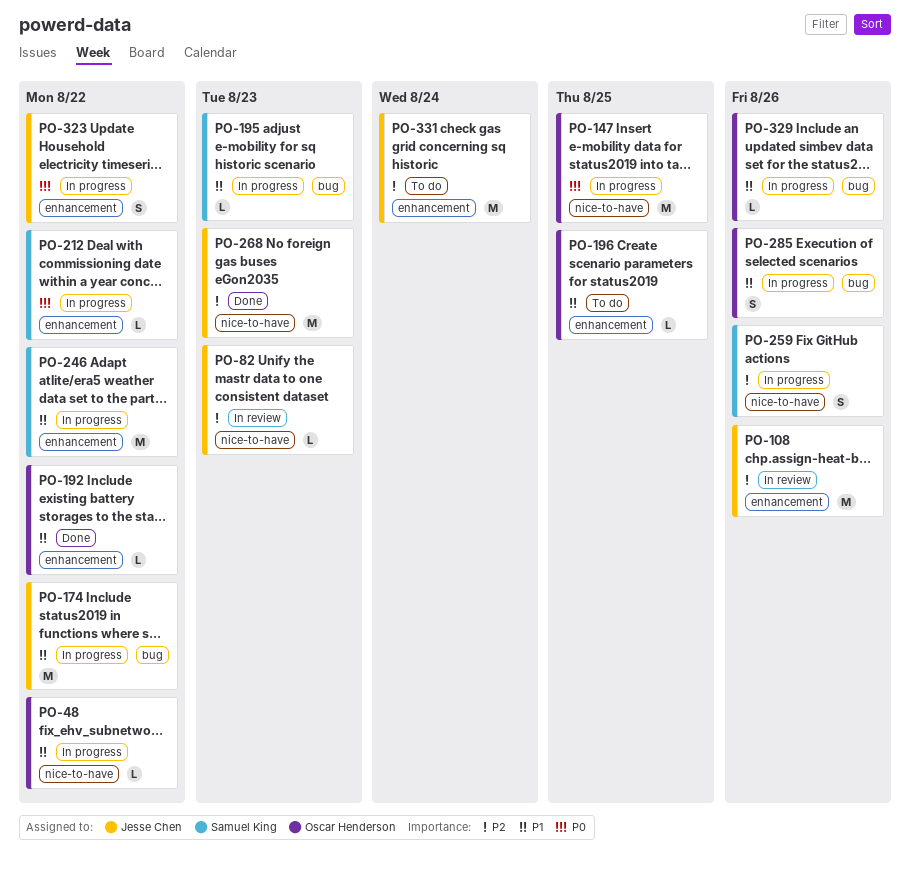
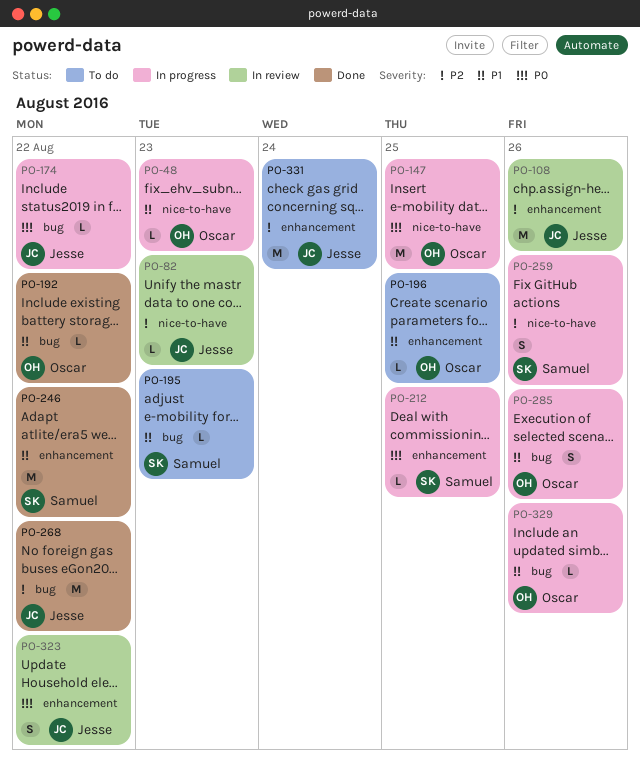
PO-48, due: Aug 22 -> Aug 23
PO-174, priority: P1 -> P0
PO-174, estimate: M -> L
PO-192, label: enhancement -> bug
PO-195, status: In progress -> To do
PO-212, due: Aug 22 -> Aug 25
PO-246, status: In progress -> Done
PO-268, label: nice-to-have -> bug
PO-268, due: Aug 23 -> Aug 22
PO-323, status: In progress -> In review

